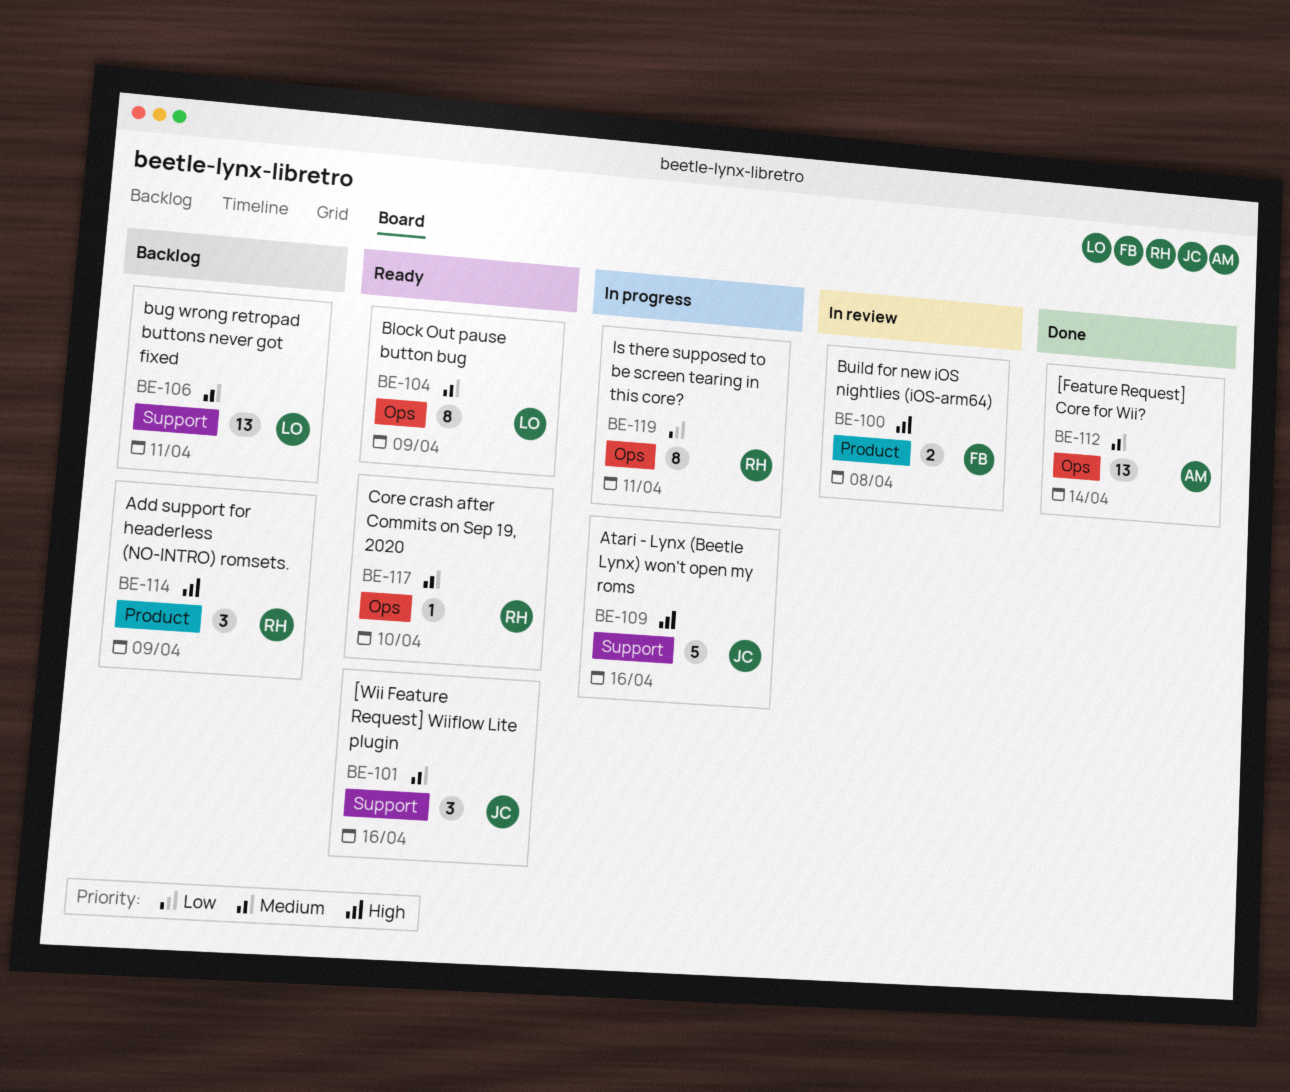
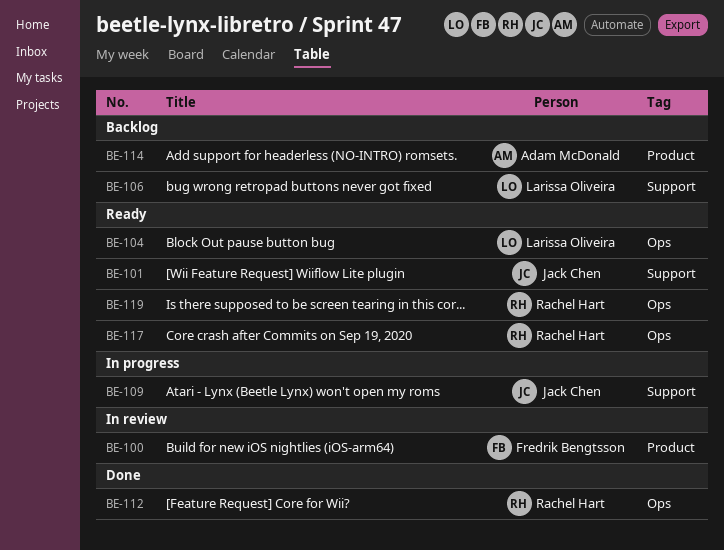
BE-112, owner: Adam McDonald -> Rachel Hart
BE-114, owner: Rachel Hart -> Adam McDonald
BE-119, status: In progress -> Ready

